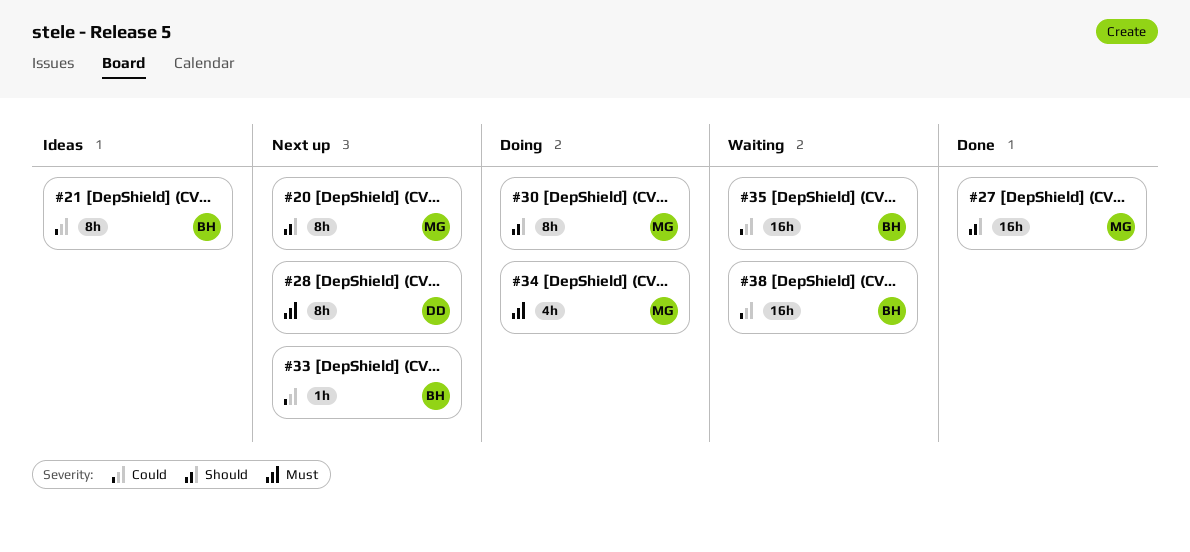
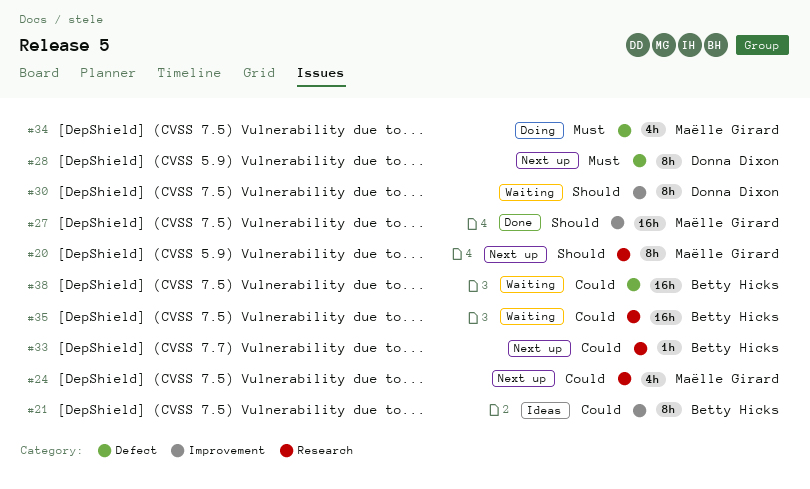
#24: none -> present
#30, status: Doing -> Waiting
#30, owner: Maëlle Girard -> Donna Dixon

